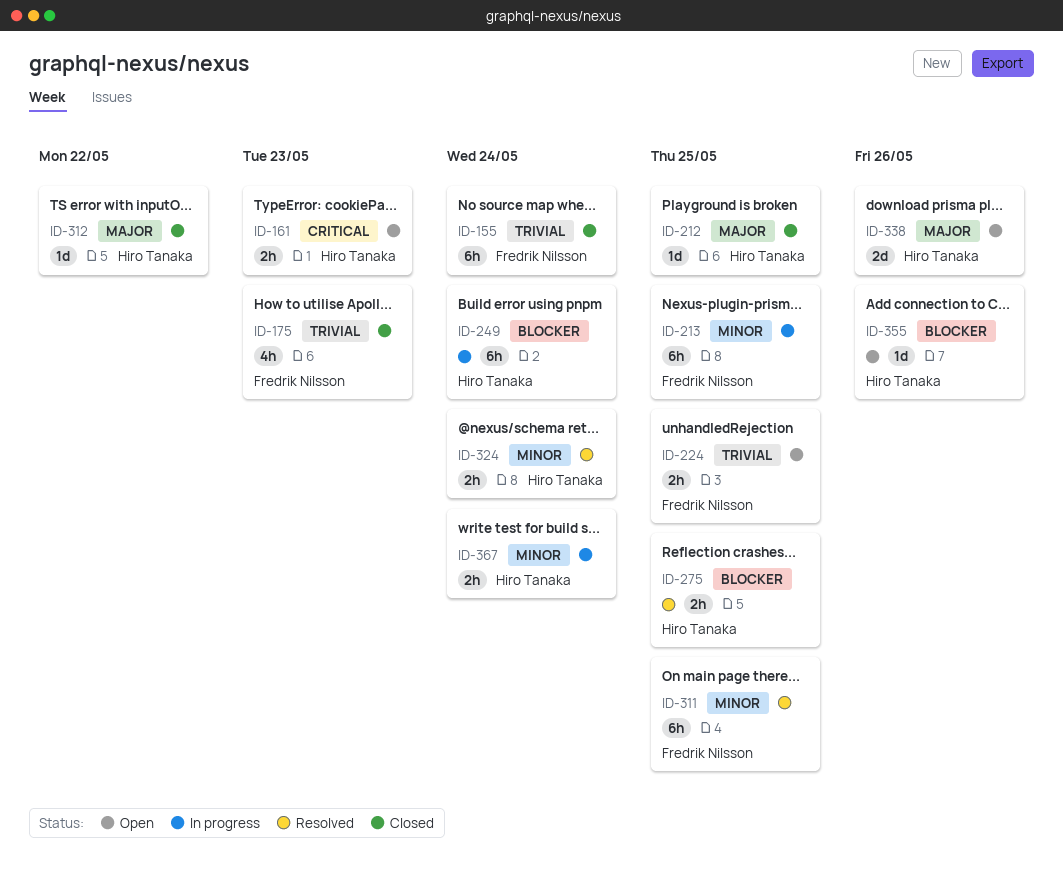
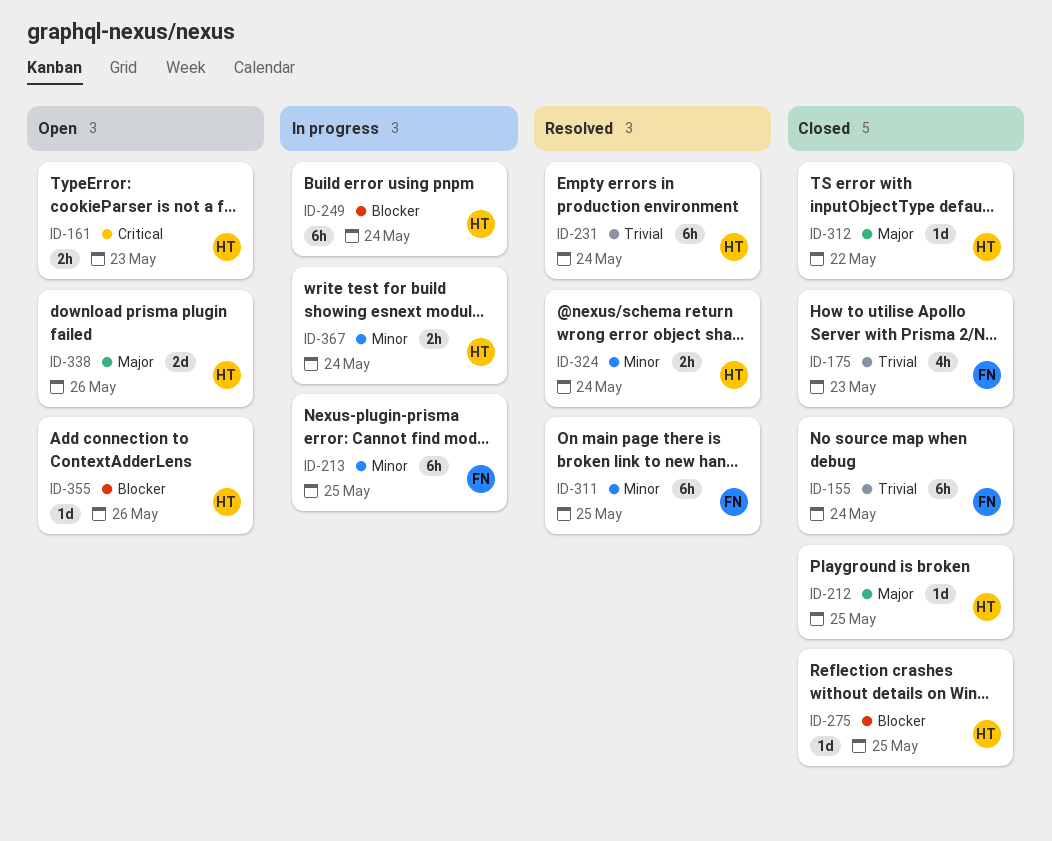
ID-224: present -> none
ID-231: none -> present
ID-275, status: Resolved -> Closed
ID-275, estimate: 2h -> 1d

